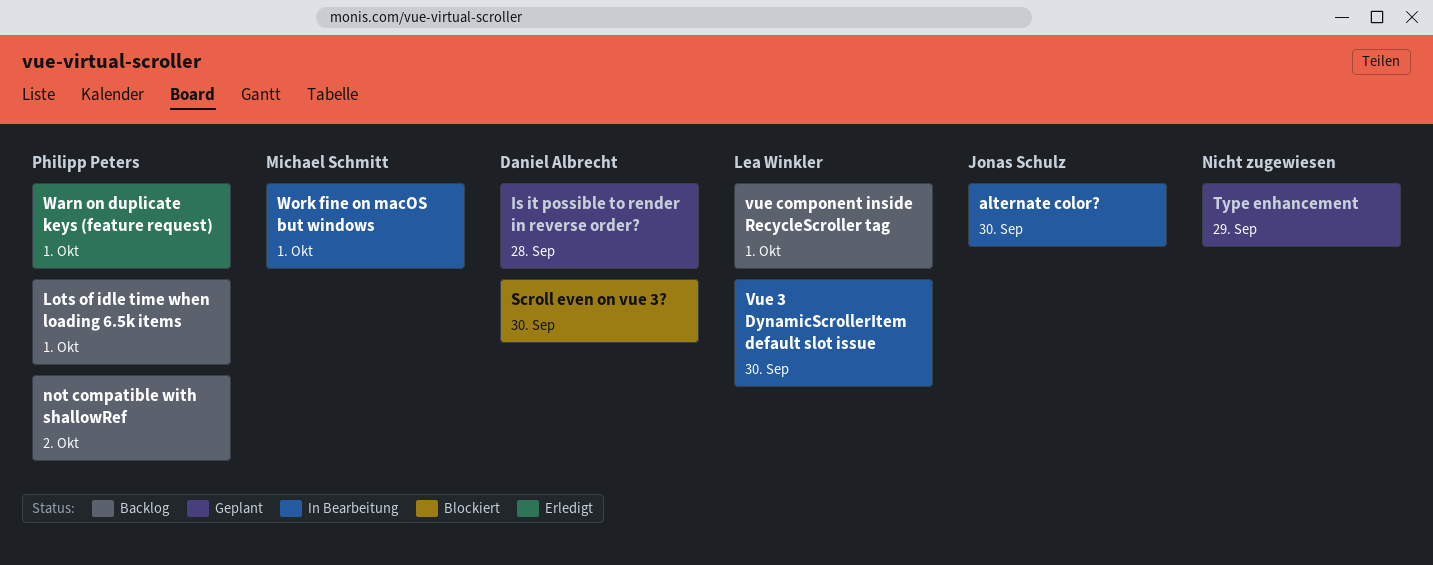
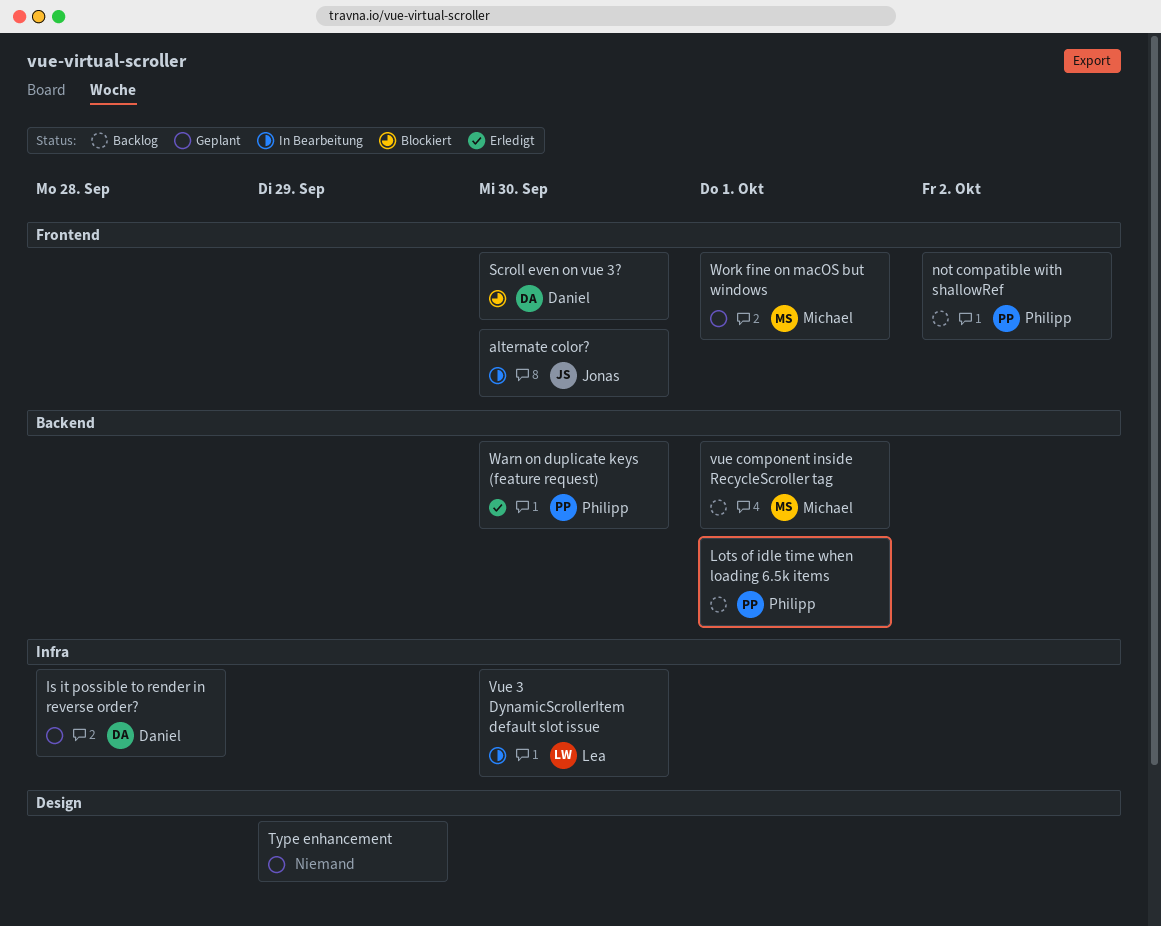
vue component inside RecycleScroller tag, owner: Lea Winkler -> Michael Schmitt
Warn on duplicate keys (feature request), due: Oct 1 -> Sep 30
Work fine on macOS but windows, status: In Bearbeitung -> Geplant

